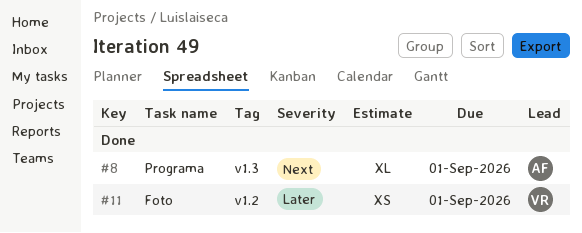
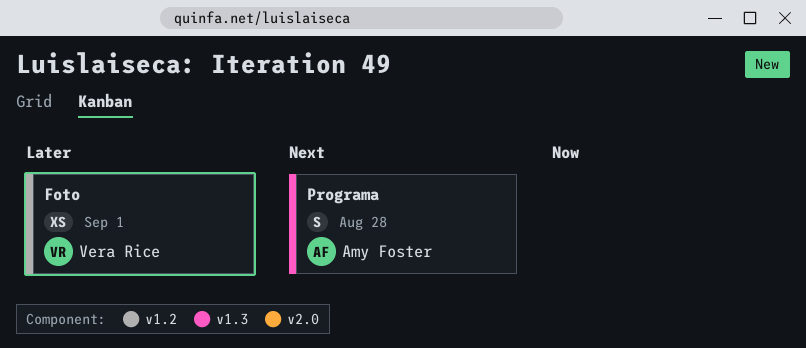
Programa, estimate: XL -> S
Programa, due: Sep 1 -> Aug 28

